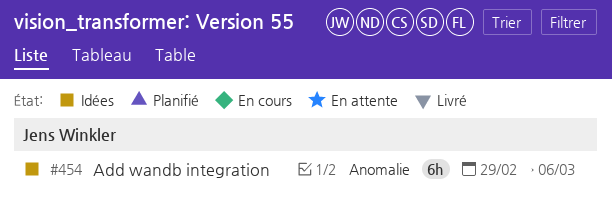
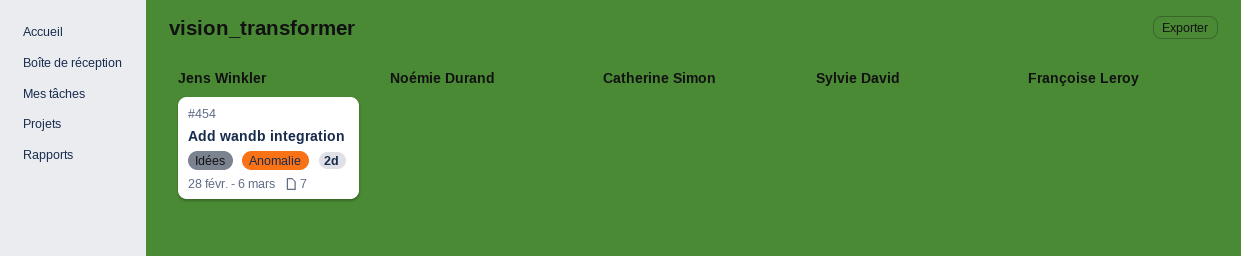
#454, estimate: 6h -> 2d
#454, start: Feb 29 -> Feb 28

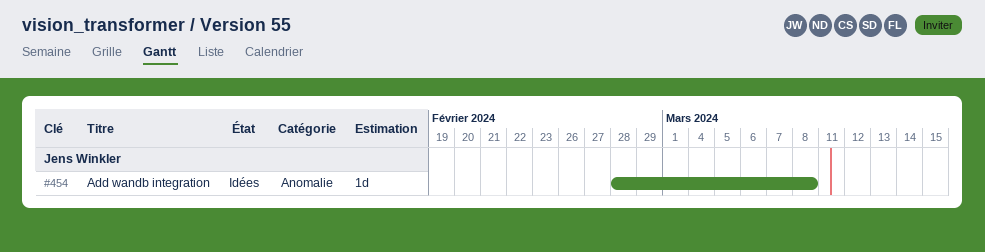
#454, estimate: 2d -> 1d
#454, due: Mar 6 -> Mar 8

